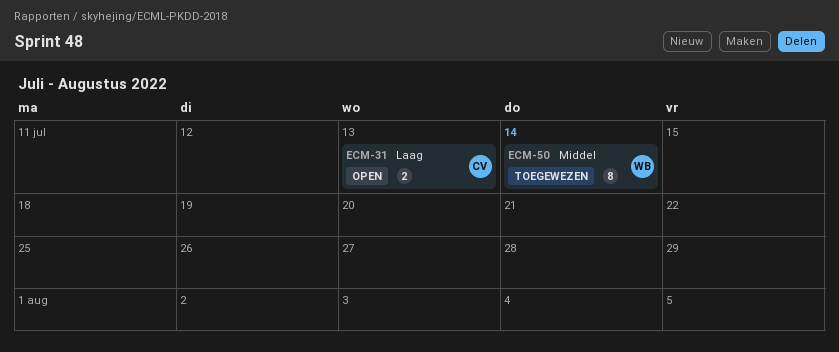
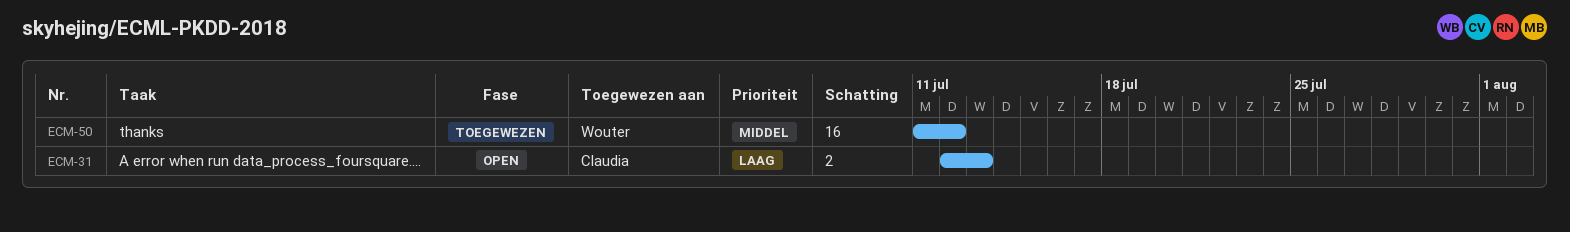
ECM-50, estimate: 8 -> 16
ECM-50, due: Jul 14 -> Jul 12

